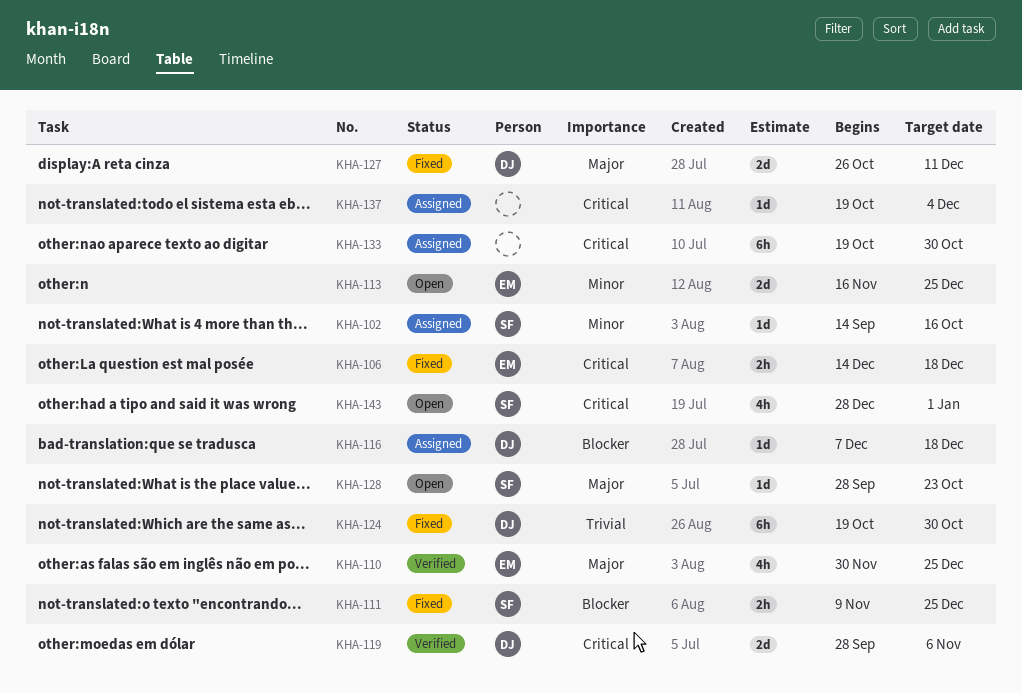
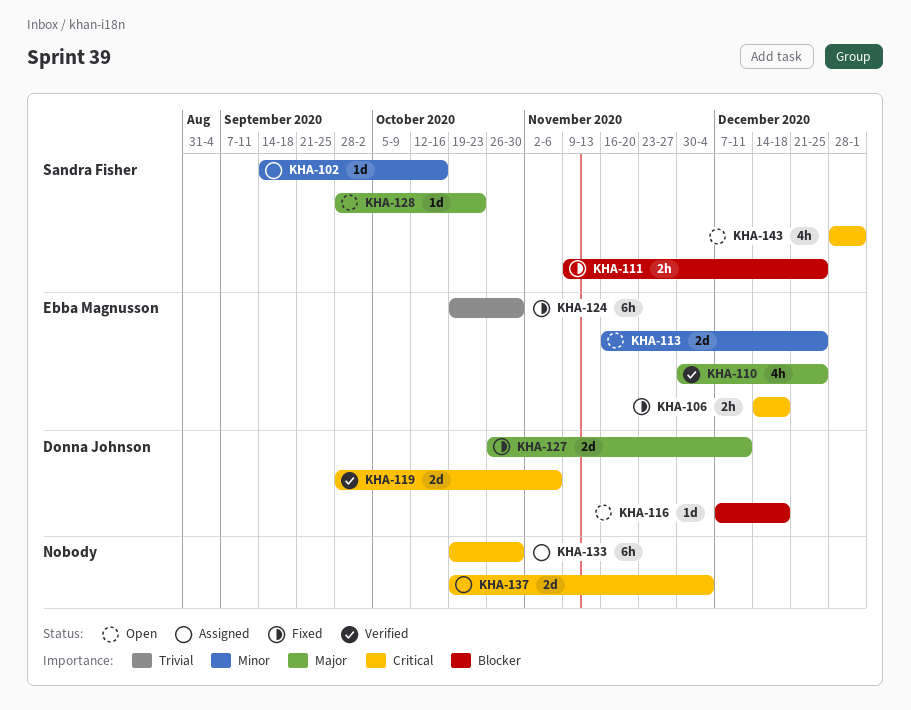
KHA-116, status: Assigned -> Open
KHA-124, owner: Donna Johnson -> Ebba Magnusson
KHA-137, estimate: 1d -> 2d

